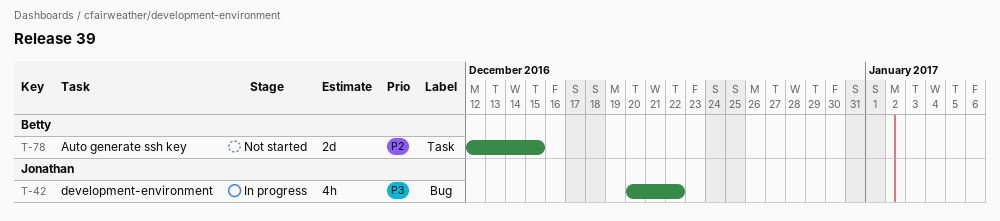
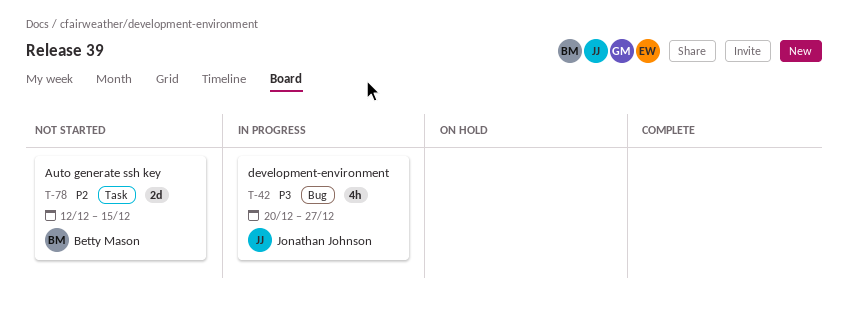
T-42, due: Dec 22 -> Dec 27

